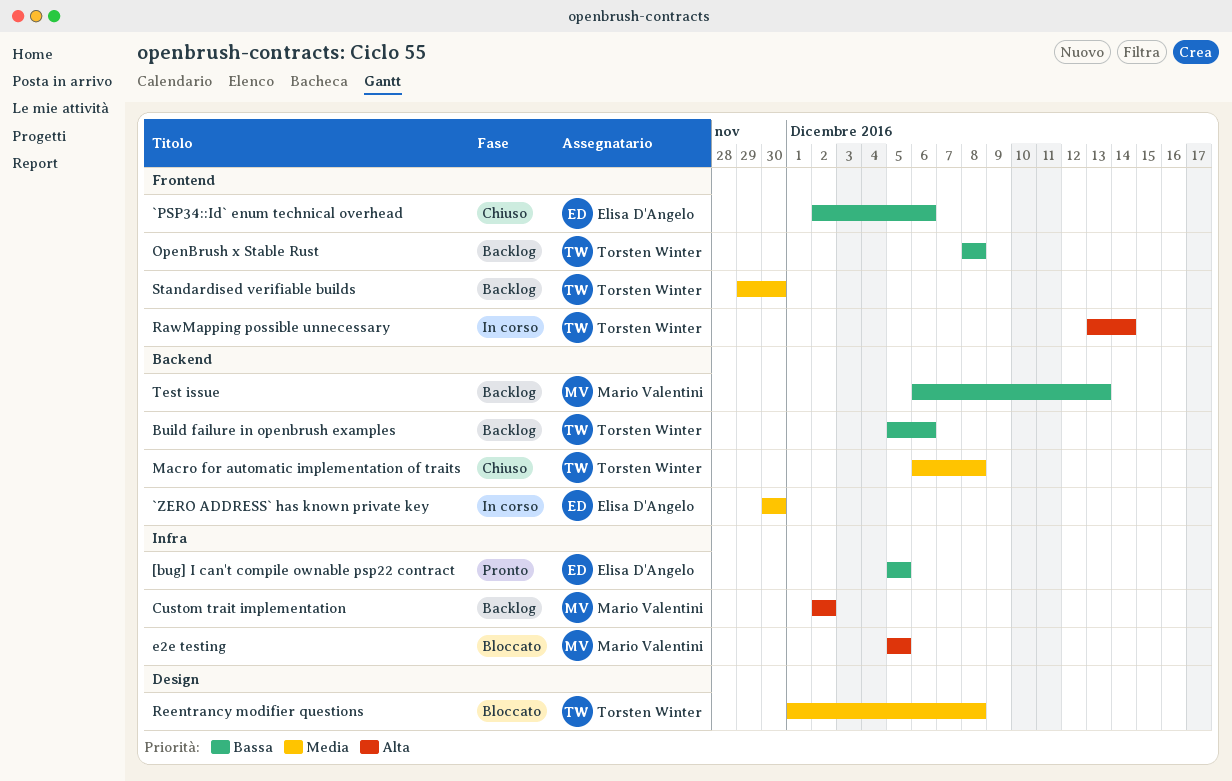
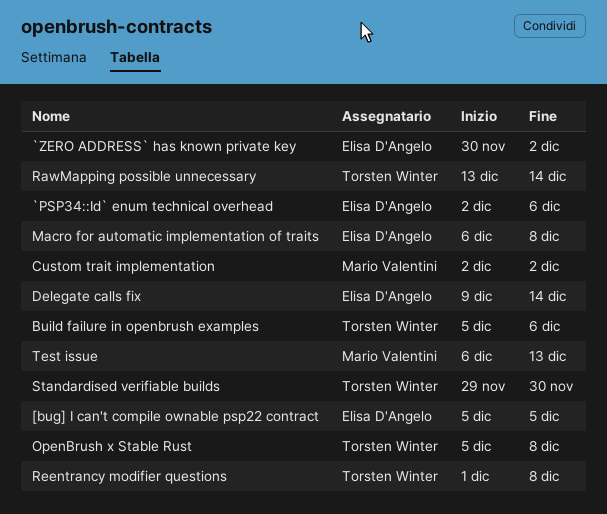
`ZERO ADDRESS` has known private key, due: Nov 30 -> Dec 2
Delegate calls fix: none -> present
e2e testing: present -> none
Macro for automatic implementation of traits, owner: Torsten Winter -> Elisa D'Angelo
OpenBrush x Stable Rust, start: Dec 8 -> Dec 5

